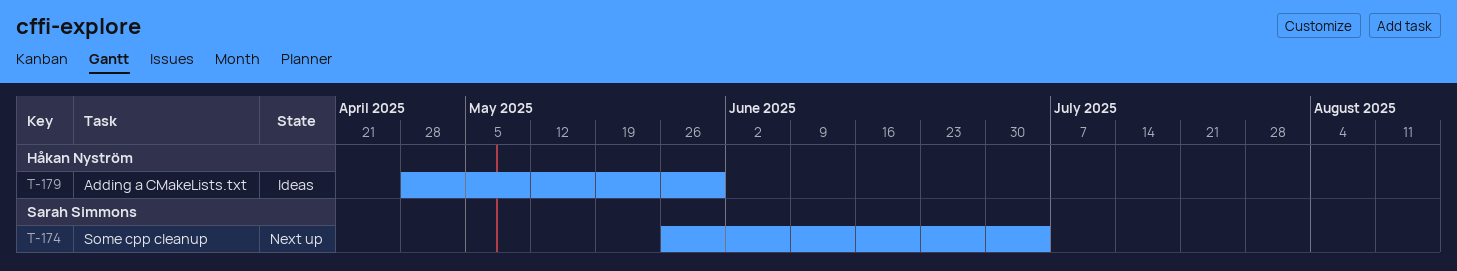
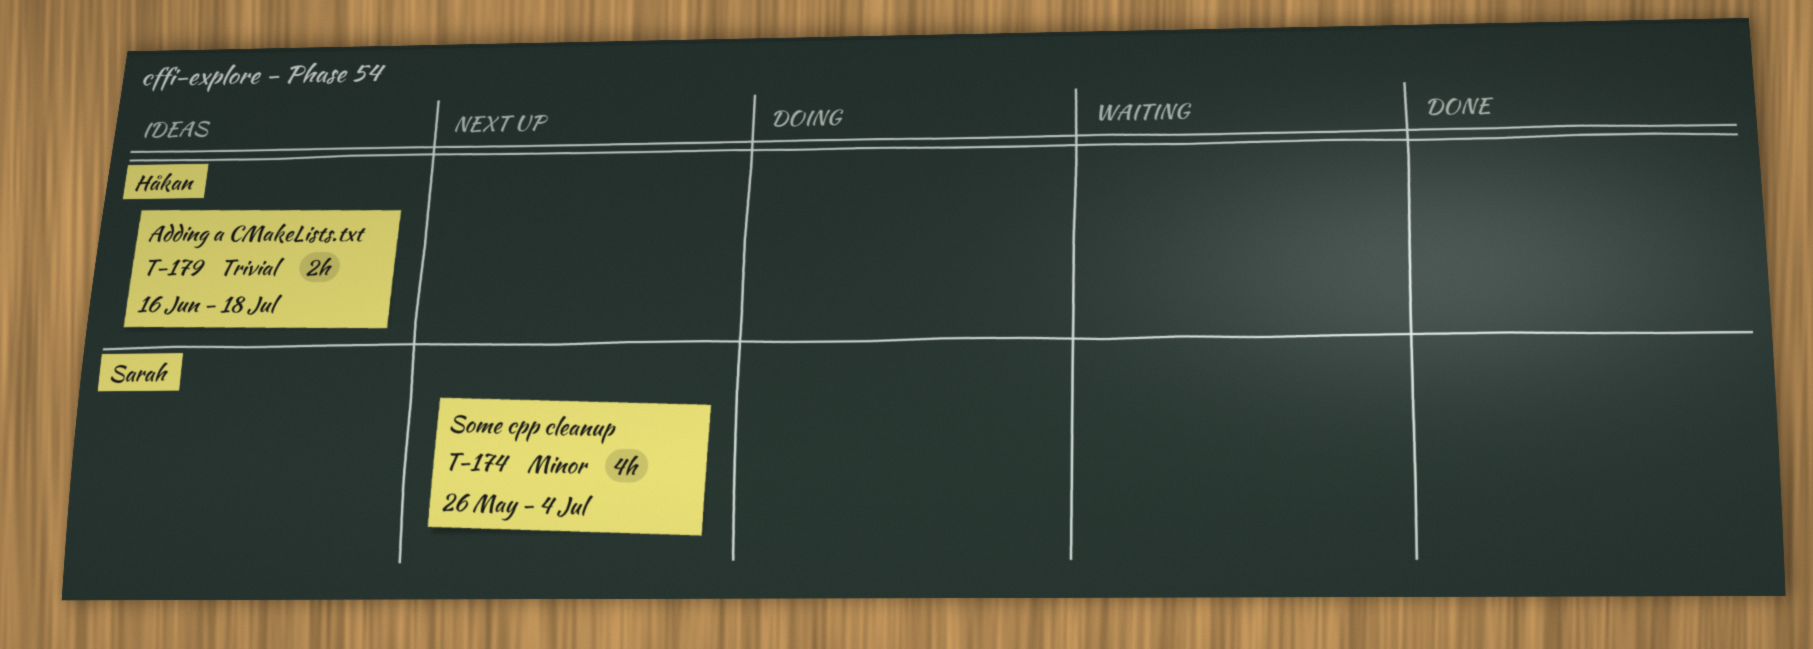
T-179, start: Apr 28 -> Jun 16
T-179, due: May 30 -> Jul 18

